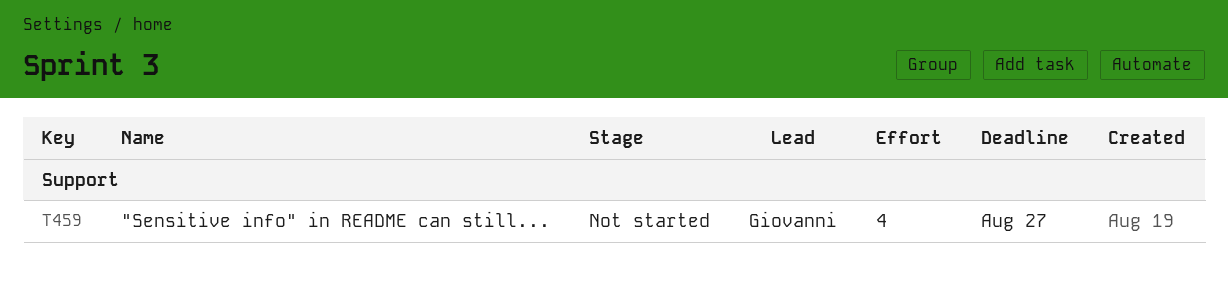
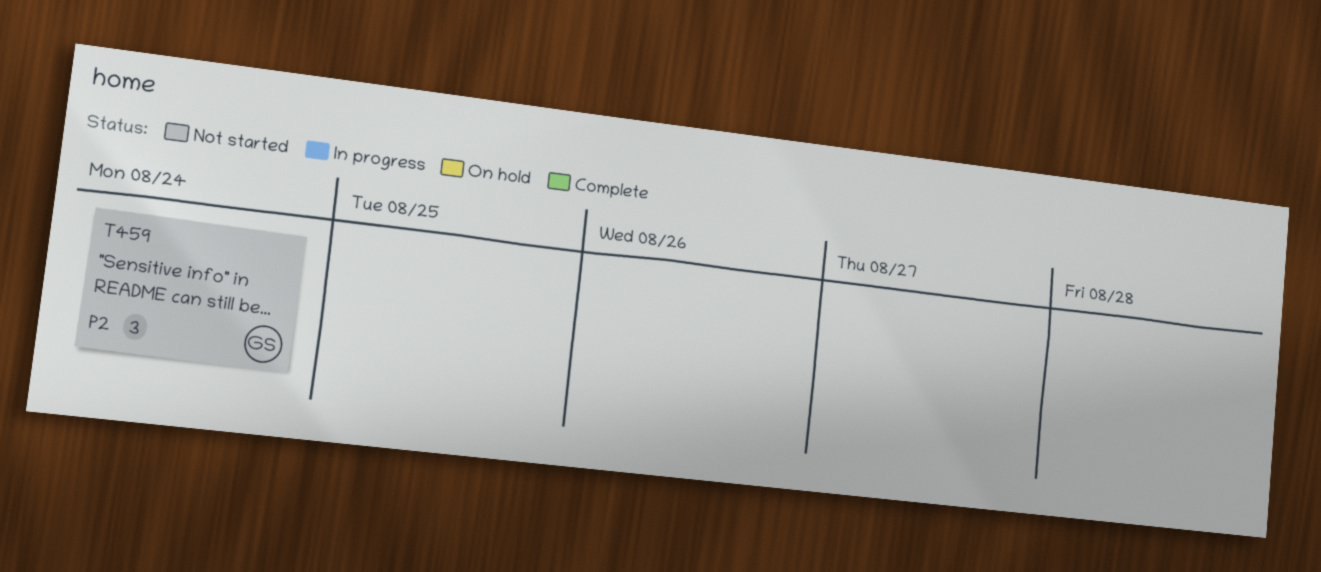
T459, estimate: 4 -> 3
T459, due: Aug 27 -> Aug 24

